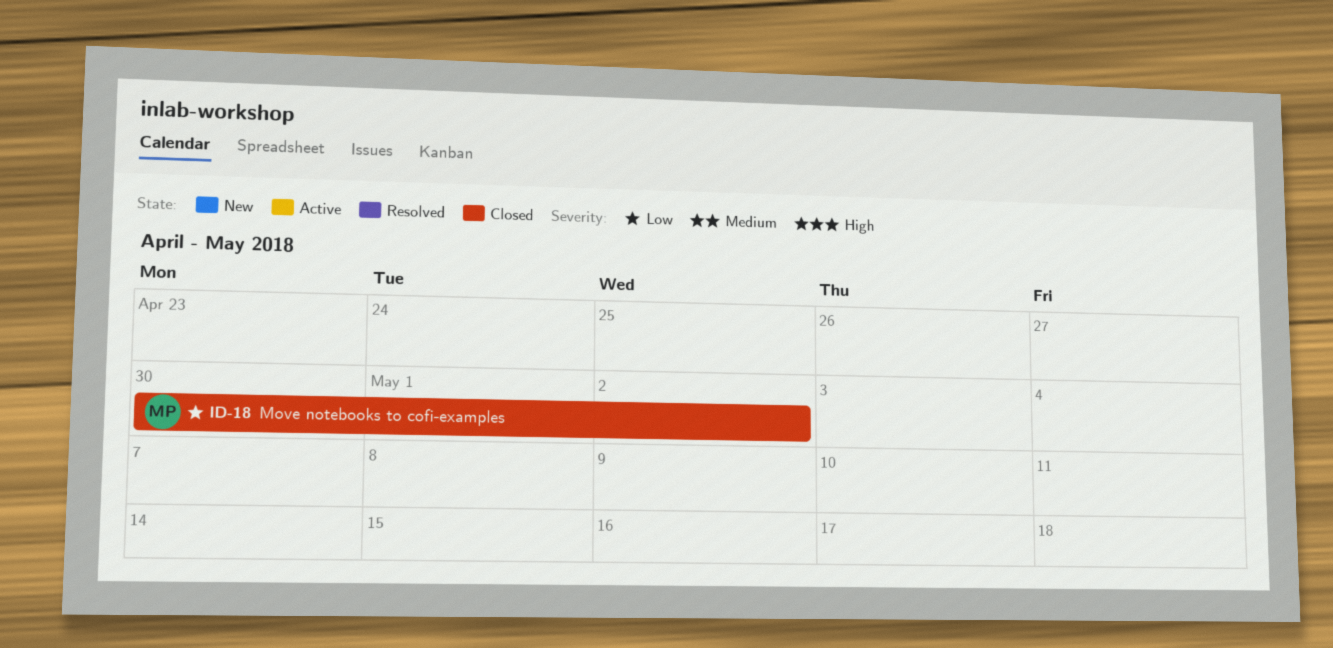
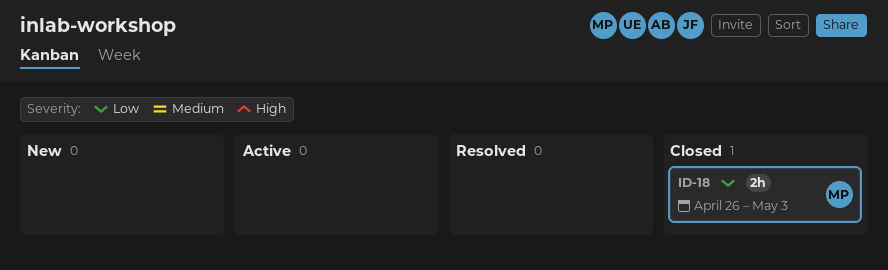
ID-18, start: Apr 30 -> Apr 26
ID-18, due: May 2 -> May 3

